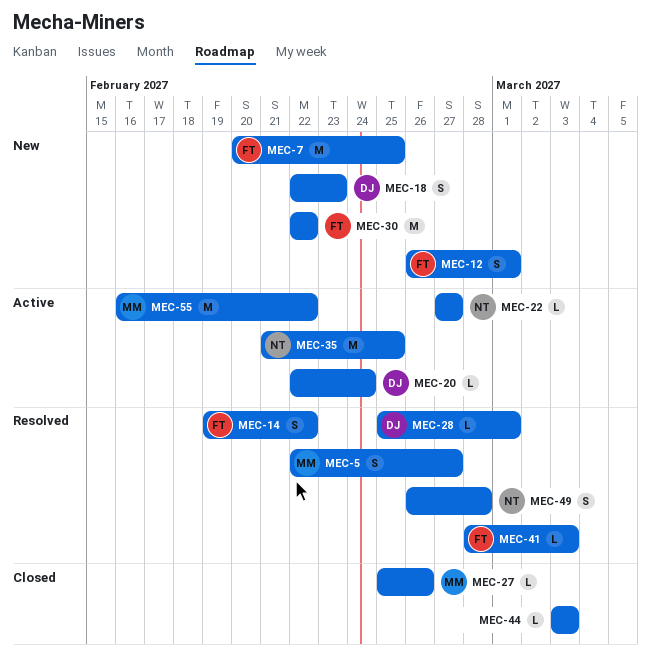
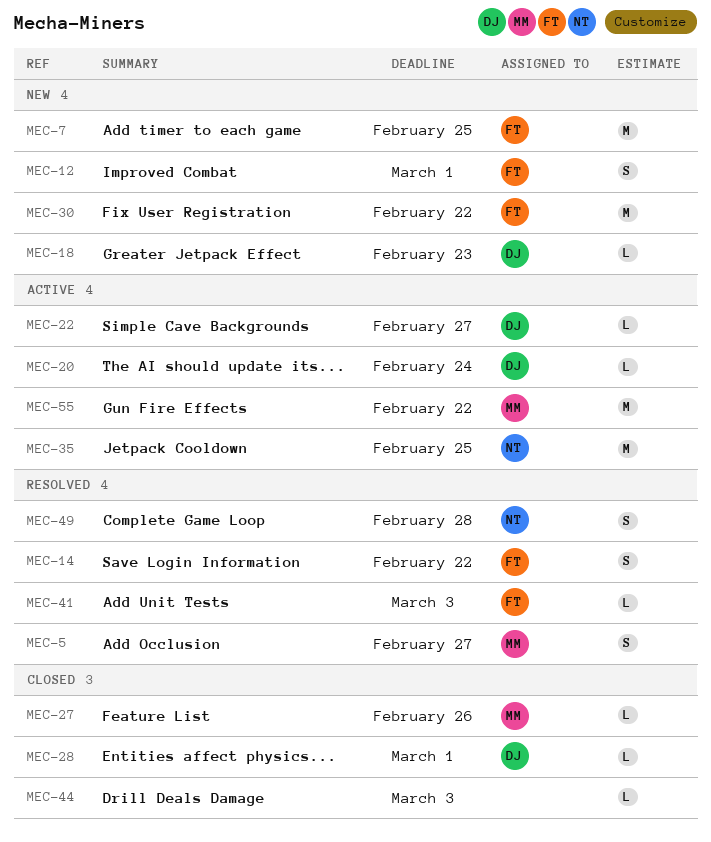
MEC-18, estimate: S -> L
MEC-22, owner: NT -> DJ
MEC-28, status: Resolved -> Closed

